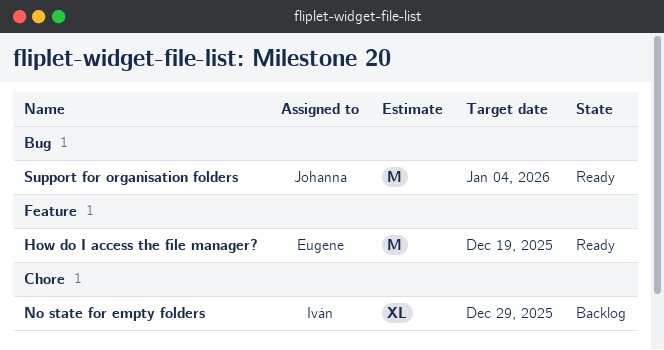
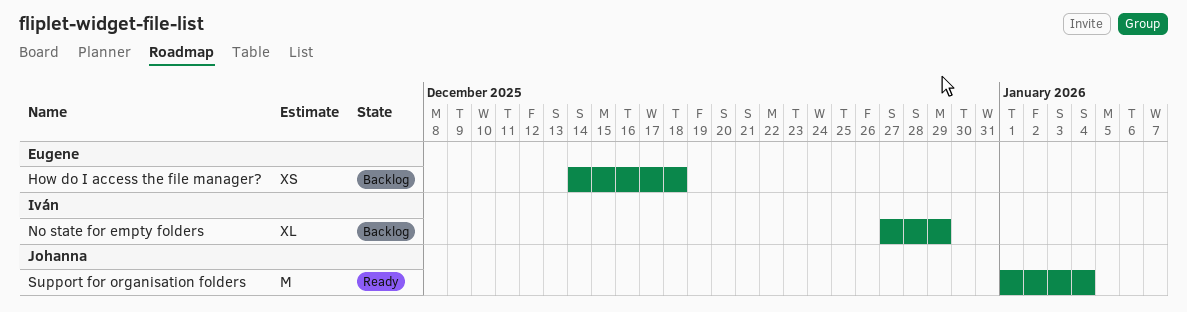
How do I access the file manager?, status: Ready -> Backlog
How do I access the file manager?, estimate: M -> XS
How do I access the file manager?, due: Dec 19 -> Dec 18

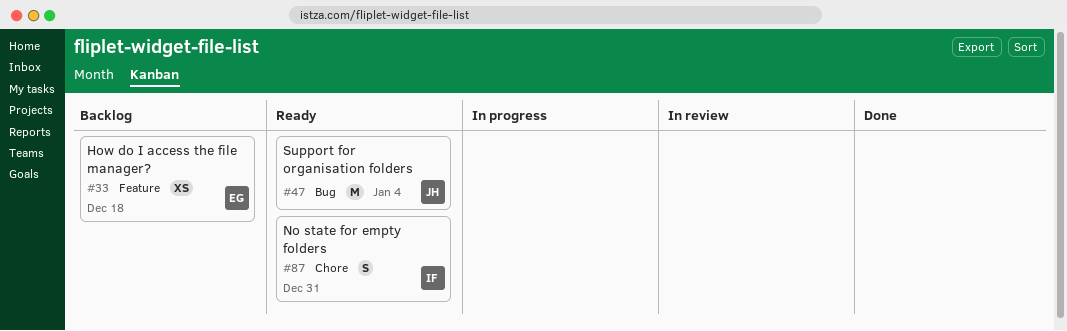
No state for empty folders, status: Backlog -> Ready
No state for empty folders, estimate: XL -> S
No state for empty folders, due: Dec 29 -> Dec 31

